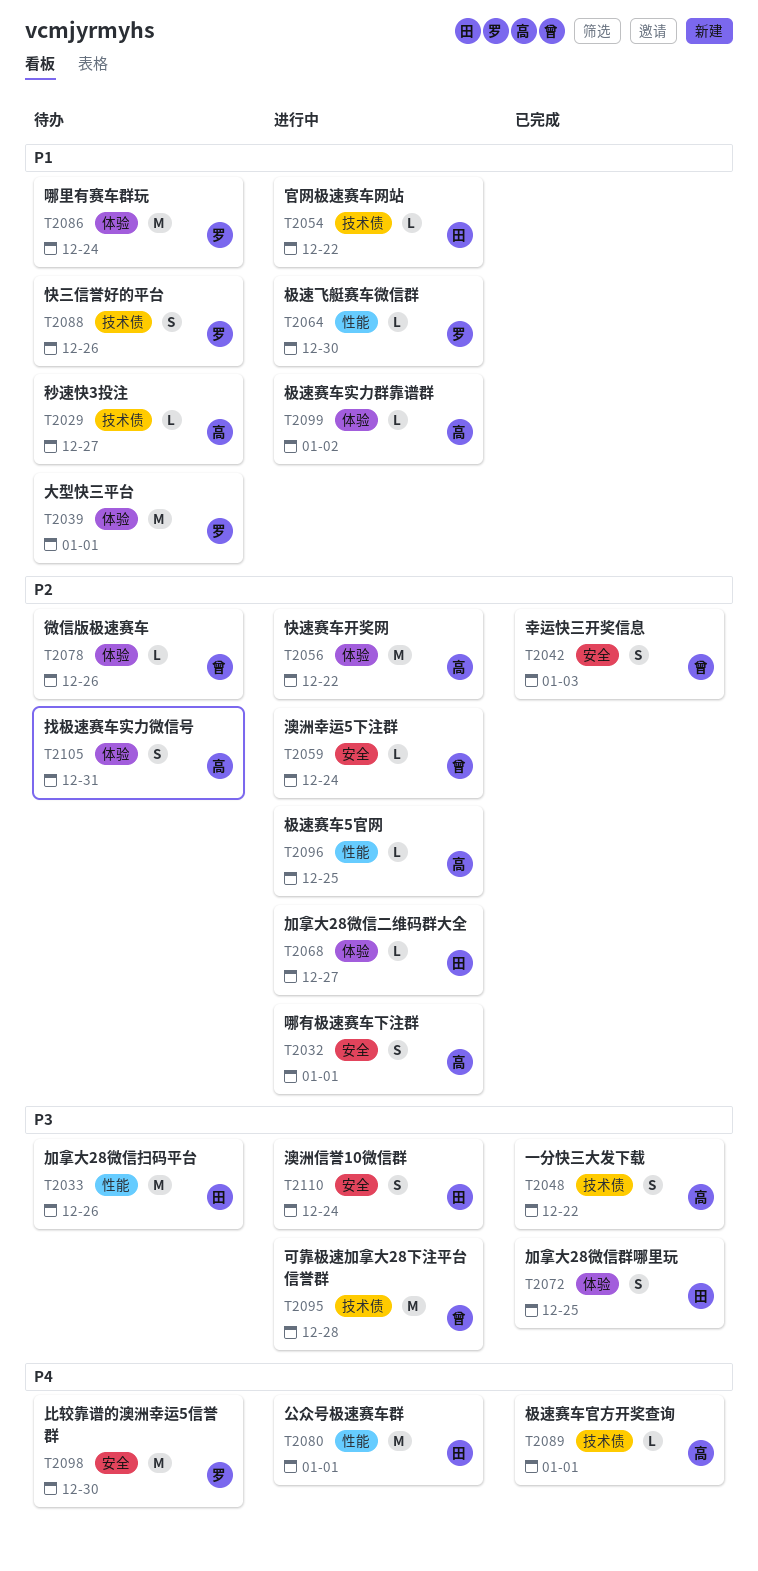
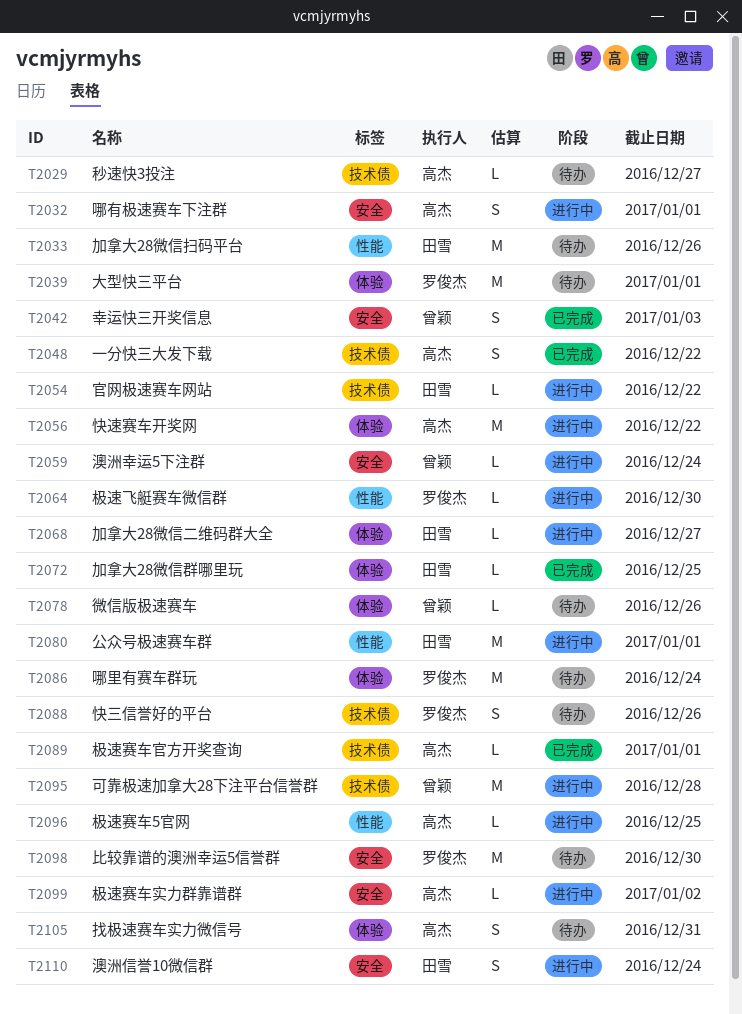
T2072, estimate: S -> L
T2099, label: 体验 -> 安全

